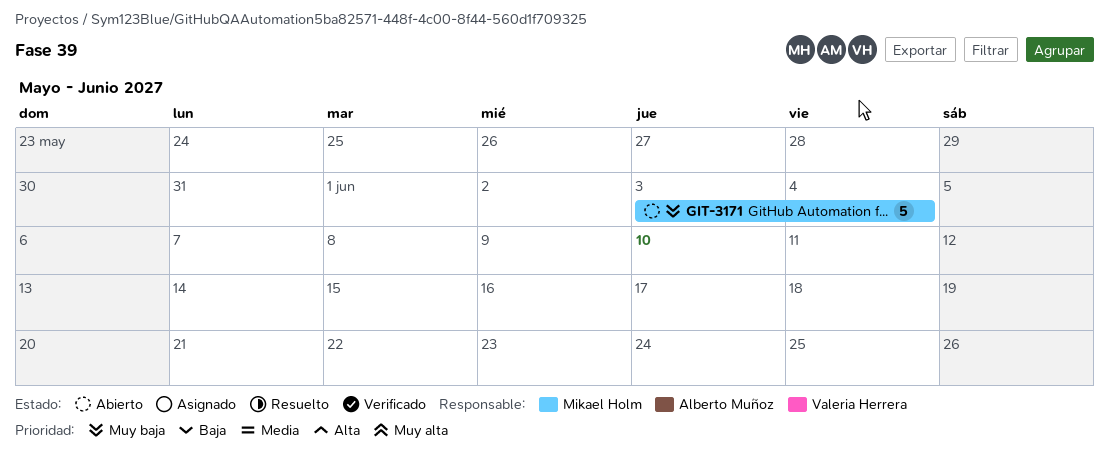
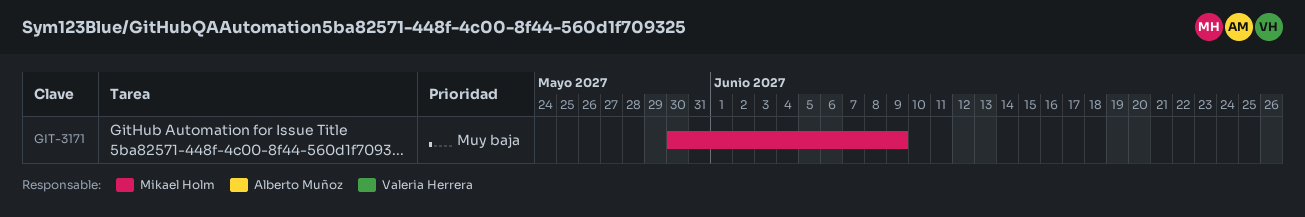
GIT-3171, start: Jun 3 -> May 30
GIT-3171, due: Jun 4 -> Jun 9

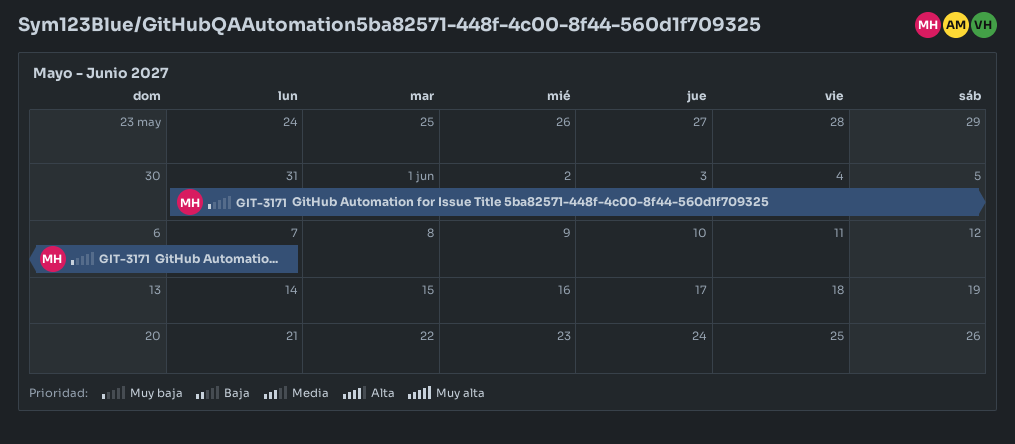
GIT-3171, start: May 30 -> May 31
GIT-3171, due: Jun 9 -> Jun 7

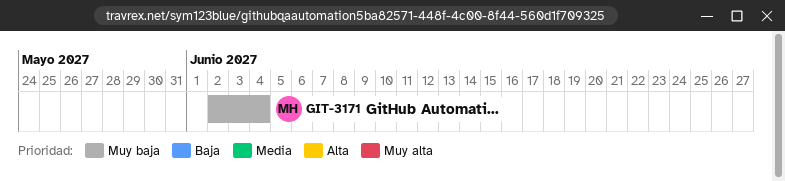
GIT-3171, start: May 31 -> Jun 2
GIT-3171, due: Jun 7 -> Jun 4

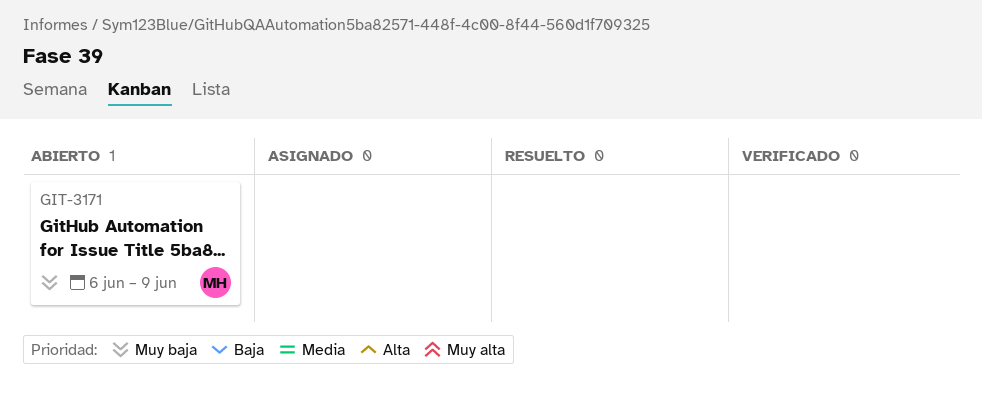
GIT-3171, start: Jun 2 -> Jun 6
GIT-3171, due: Jun 4 -> Jun 9

